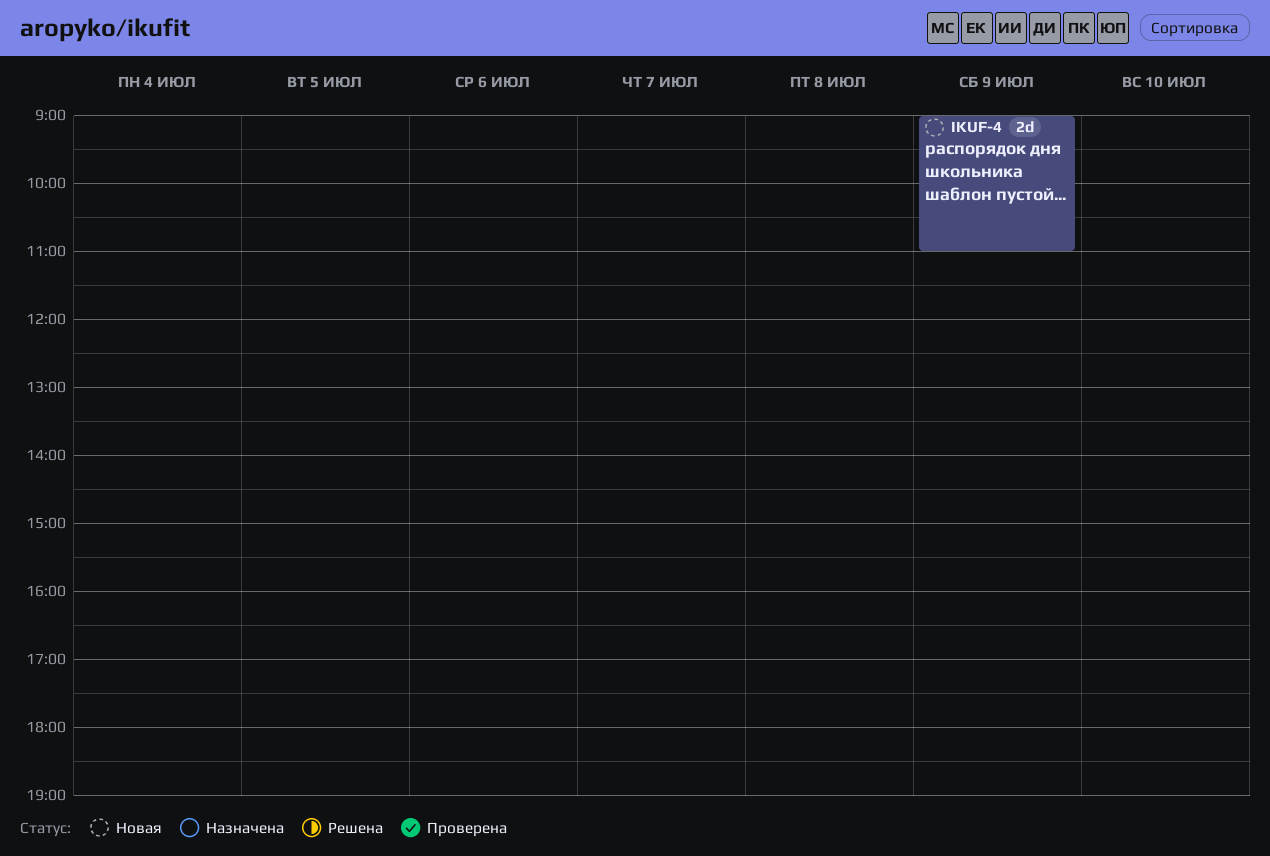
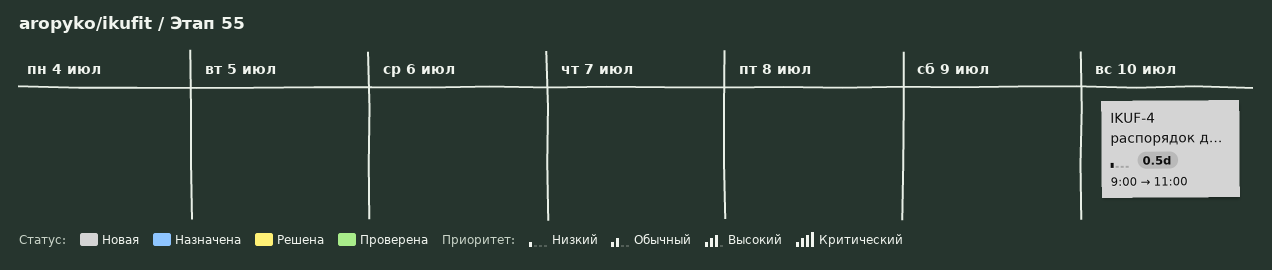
IKUF-4, estimate: 2d -> 0.5d
IKUF-4, day: Jul 9 -> Jul 10

